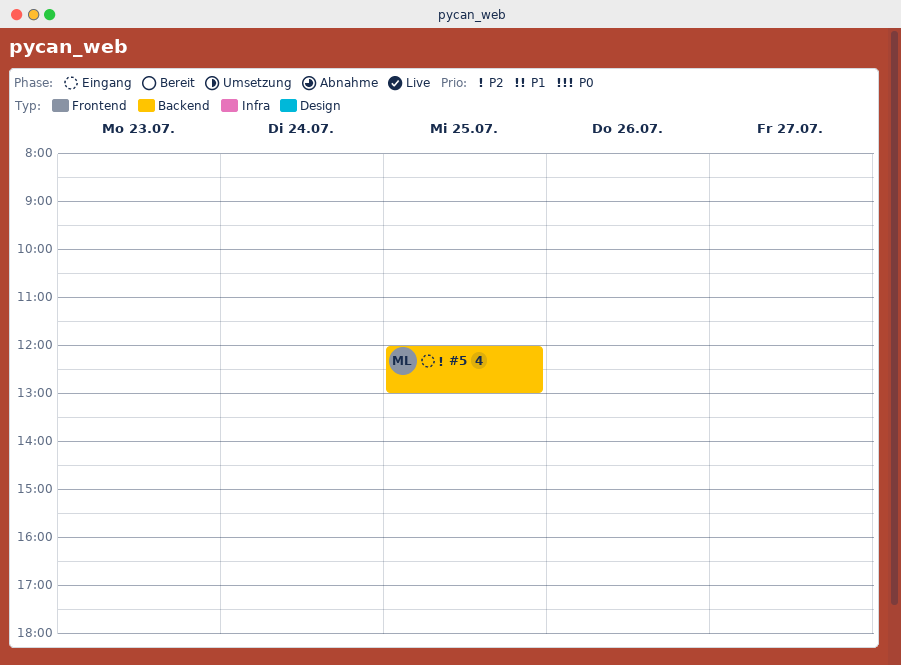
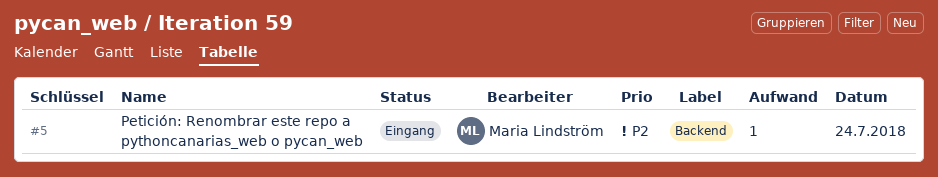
#5, estimate: 4 -> 1
#5, day: Jul 25 -> Jul 24

